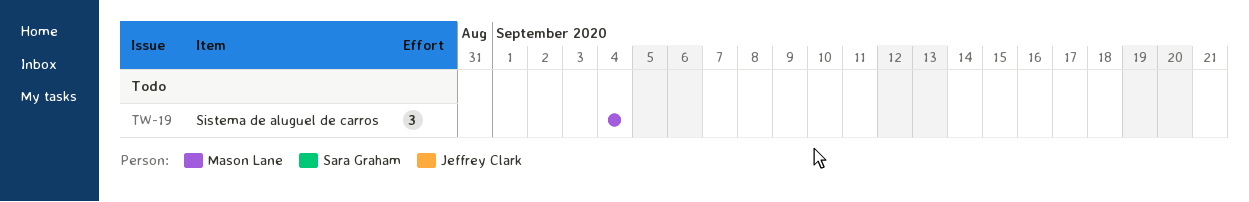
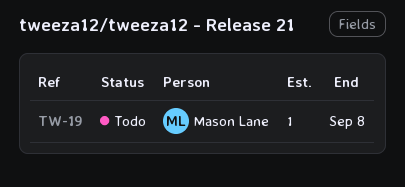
TW-19, estimate: 3 -> 1
TW-19, due: Sep 4 -> Sep 8

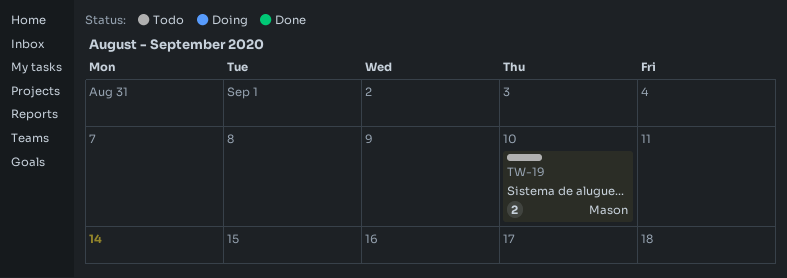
TW-19, estimate: 1 -> 2
TW-19, due: Sep 8 -> Sep 10

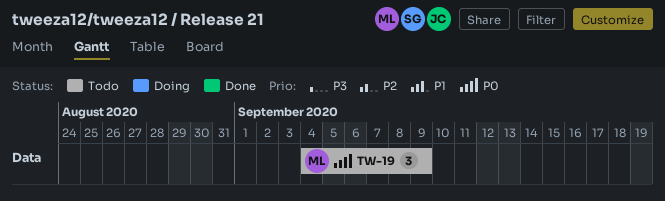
TW-19, estimate: 2 -> 3
TW-19, due: Sep 10 -> Sep 9

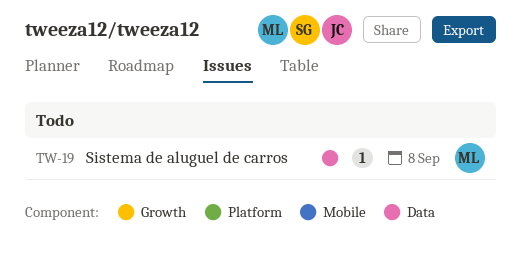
TW-19, estimate: 3 -> 1
TW-19, due: Sep 9 -> Sep 8

